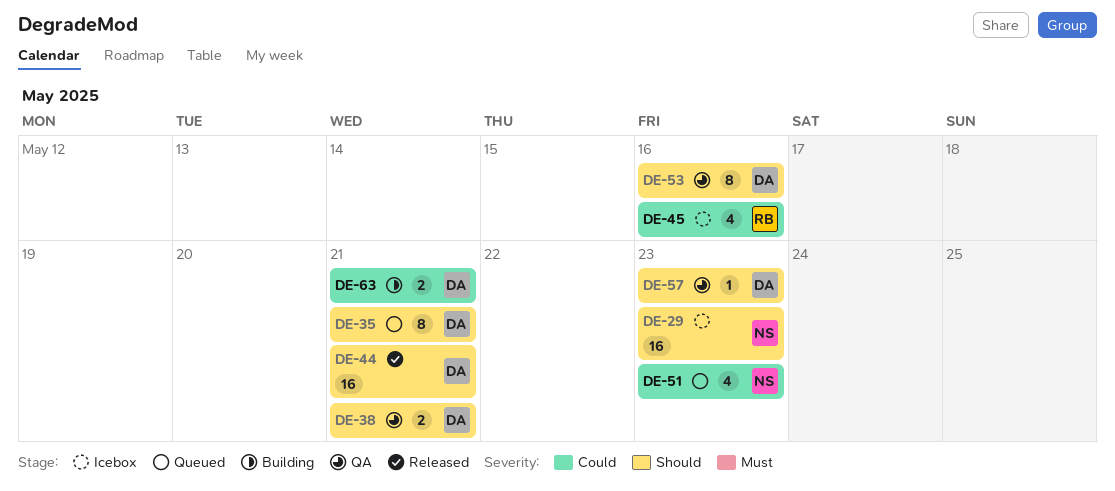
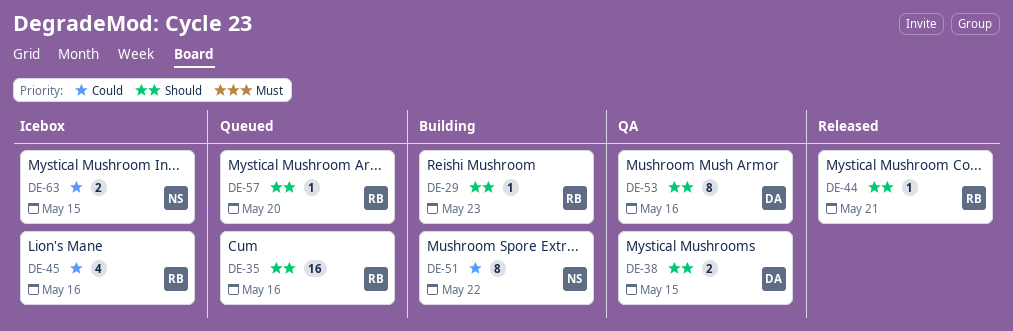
DE-29, status: Icebox -> Building
DE-29, owner: NS -> RB
DE-29, estimate: 16 -> 1
DE-35, owner: DA -> RB
DE-35, estimate: 8 -> 16
DE-35, due: May 21 -> May 16
DE-38, due: May 21 -> May 15
DE-44, owner: DA -> RB
DE-44, estimate: 16 -> 1
DE-51, status: Queued -> Building
DE-51, estimate: 4 -> 8
DE-51, due: May 23 -> May 22
DE-57, status: QA -> Queued
DE-57, owner: DA -> RB
DE-57, due: May 23 -> May 20
DE-63, status: Building -> Icebox
DE-63, owner: DA -> NS
DE-63, due: May 21 -> May 15

